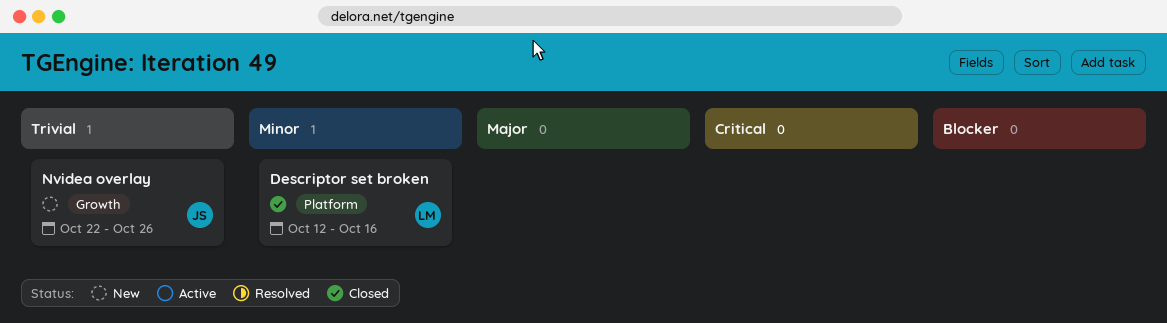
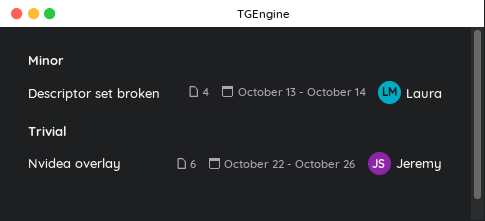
Descriptor set broken, start: Oct 12 -> Oct 13
Descriptor set broken, due: Oct 16 -> Oct 14

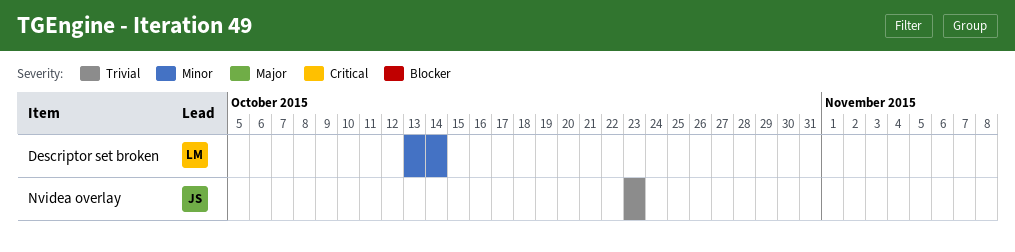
Nvidea overlay, start: Oct 22 -> Oct 23
Nvidea overlay, due: Oct 26 -> Oct 23

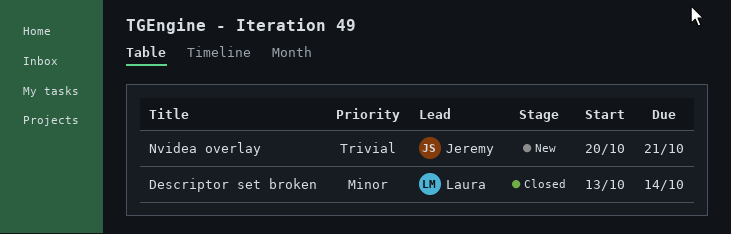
Nvidea overlay, start: Oct 23 -> Oct 20
Nvidea overlay, due: Oct 23 -> Oct 21

